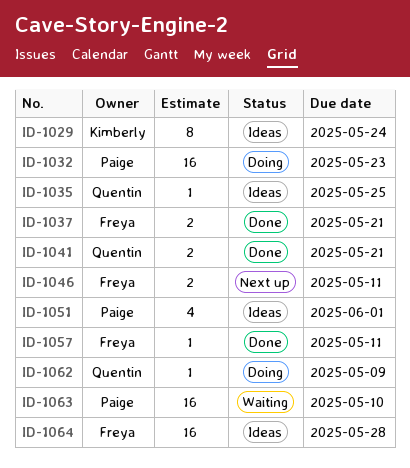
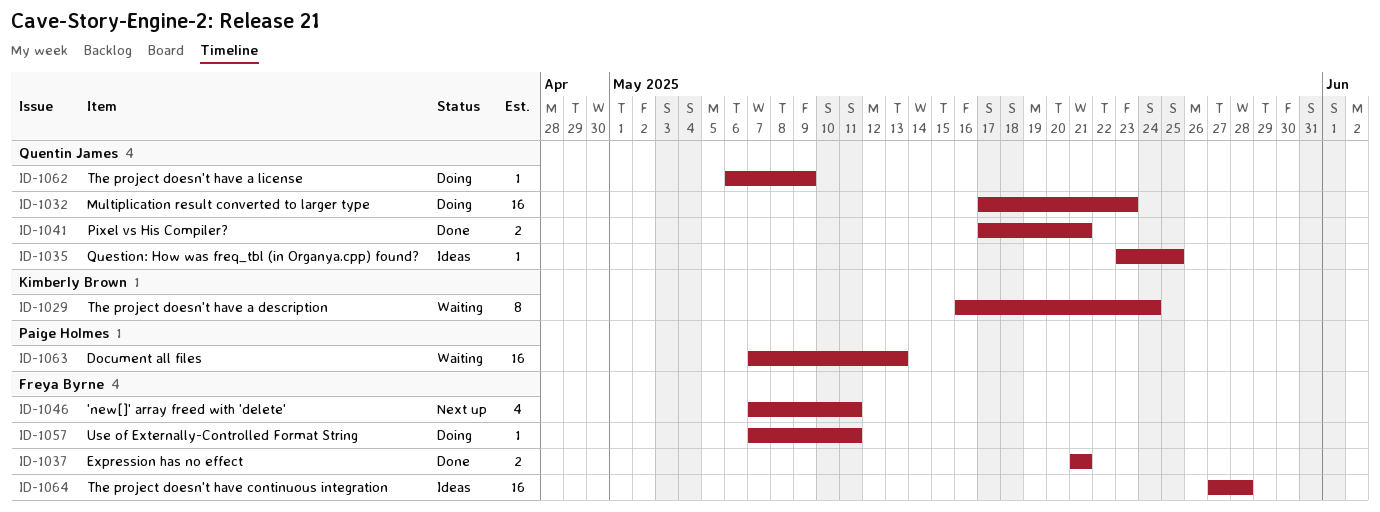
ID-1029, status: Ideas -> Waiting
ID-1032, owner: Paige Holmes -> Quentin James
ID-1046, estimate: 2 -> 4
ID-1051: present -> none
ID-1057, status: Done -> Doing
ID-1063, due: May 10 -> May 13

